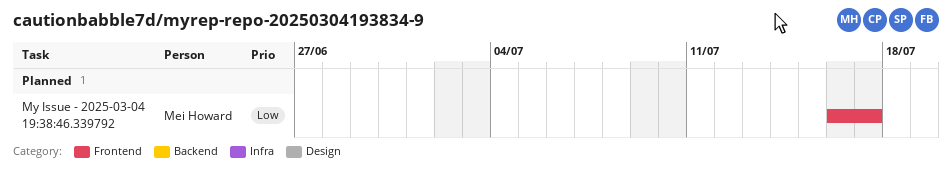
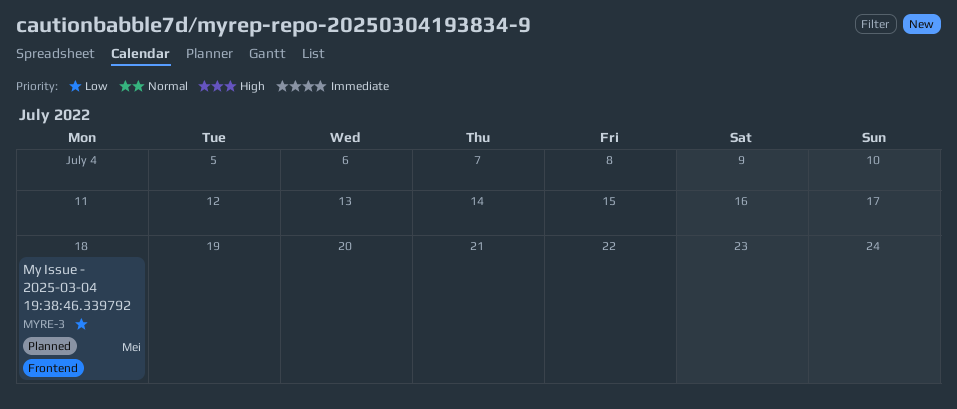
My Issue - 2025-03-04 19:38:46.339792, due: Jul 17 -> Jul 18

